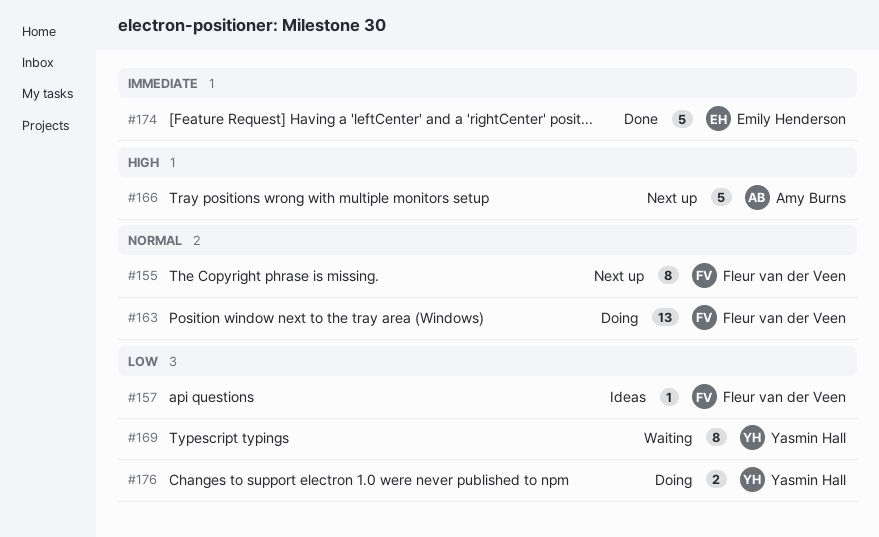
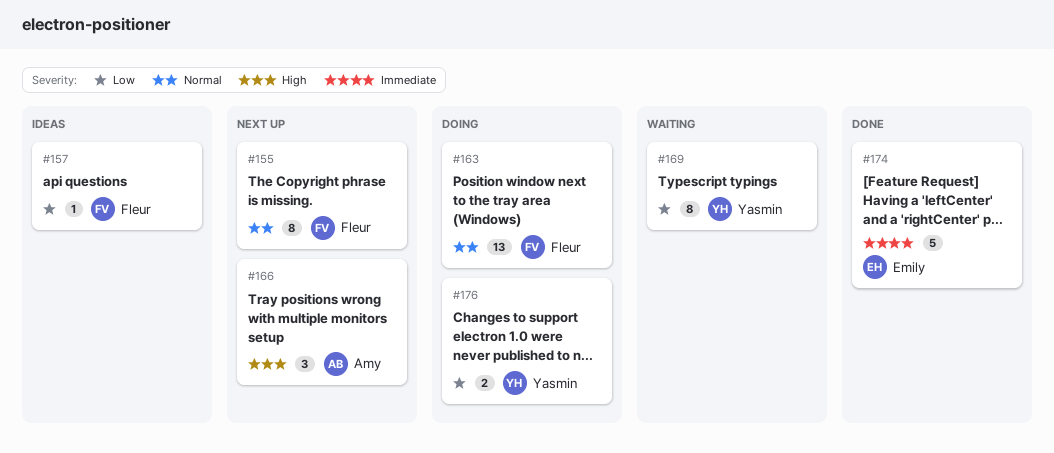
#166, estimate: 5 -> 3

